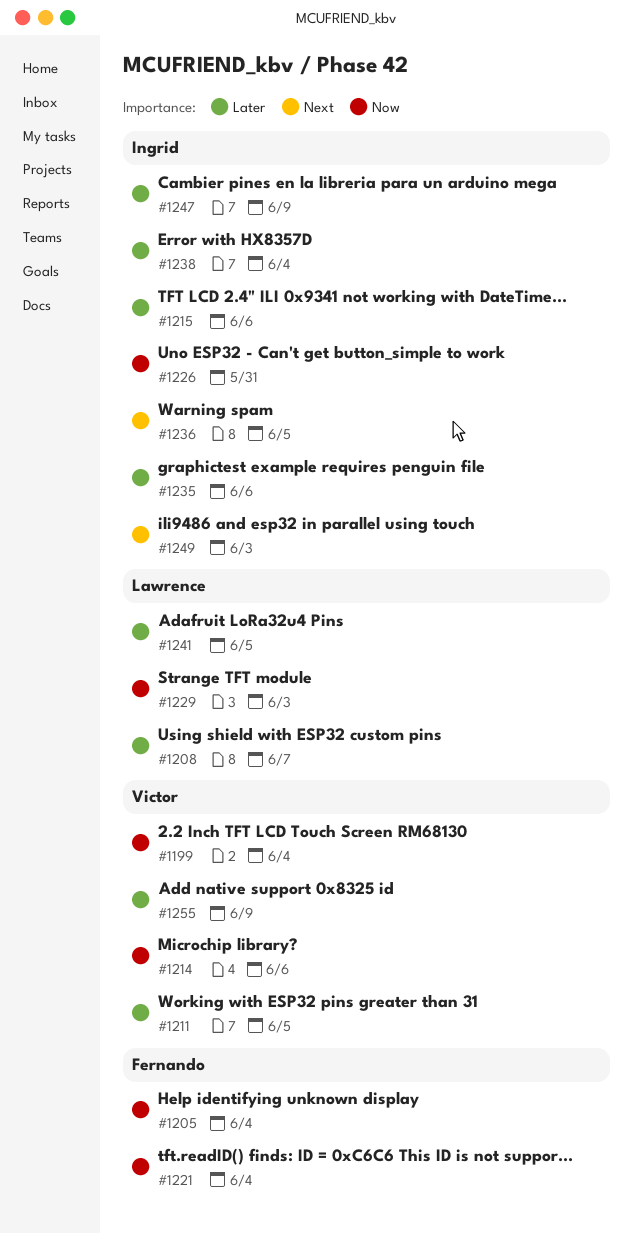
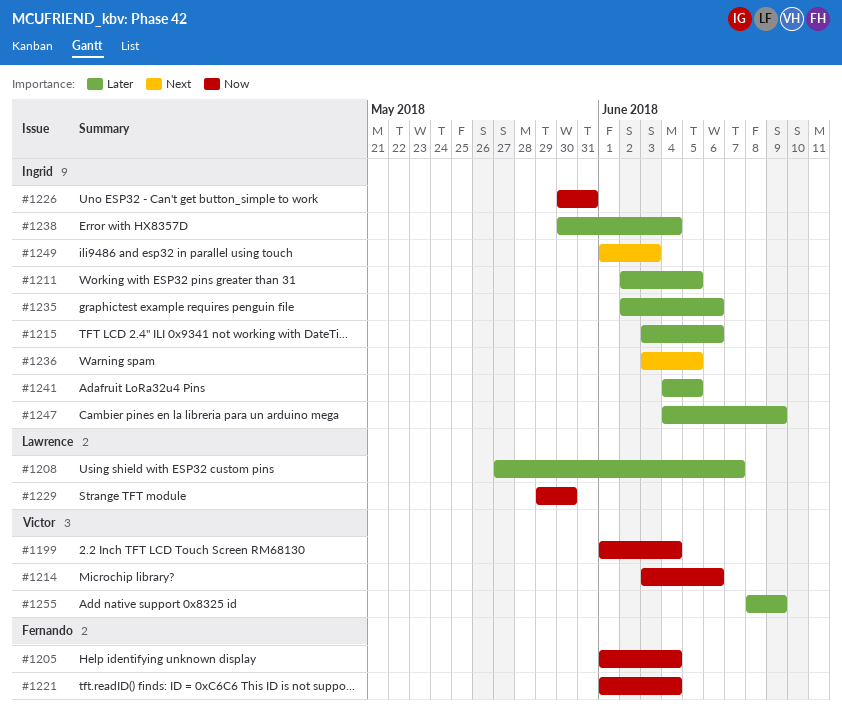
#1211, owner: Victor -> Ingrid
#1229, due: Jun 3 -> May 30
#1241, owner: Lawrence -> Ingrid

